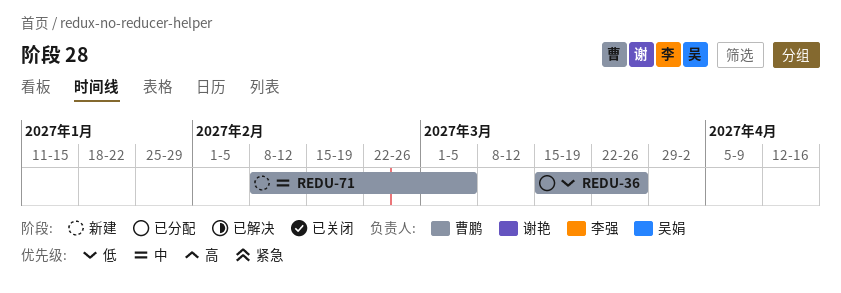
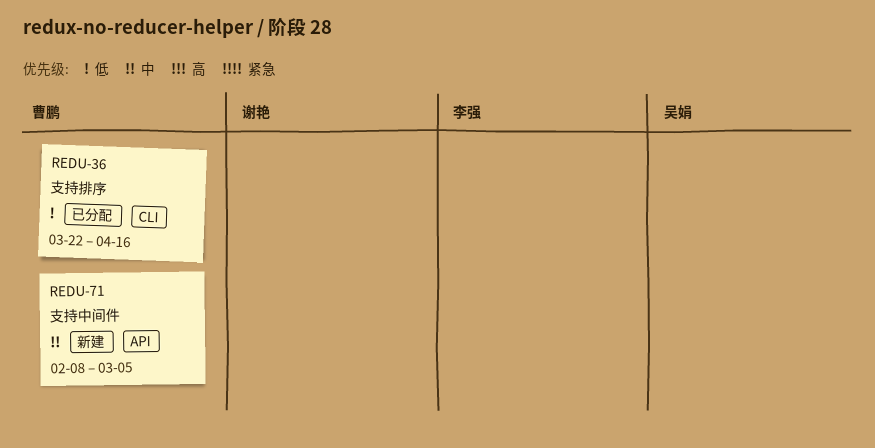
REDU-36, start: Mar 15 -> Mar 22
REDU-36, due: Mar 26 -> Apr 16

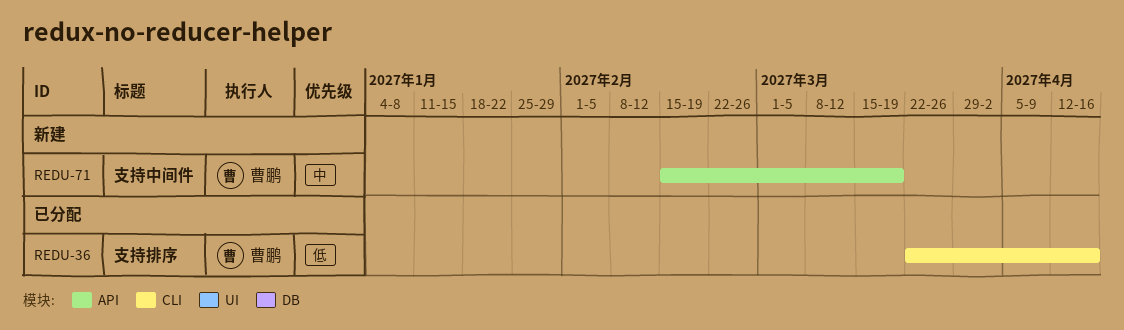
REDU-71, start: Feb 8 -> Feb 15
REDU-71, due: Mar 5 -> Mar 19

